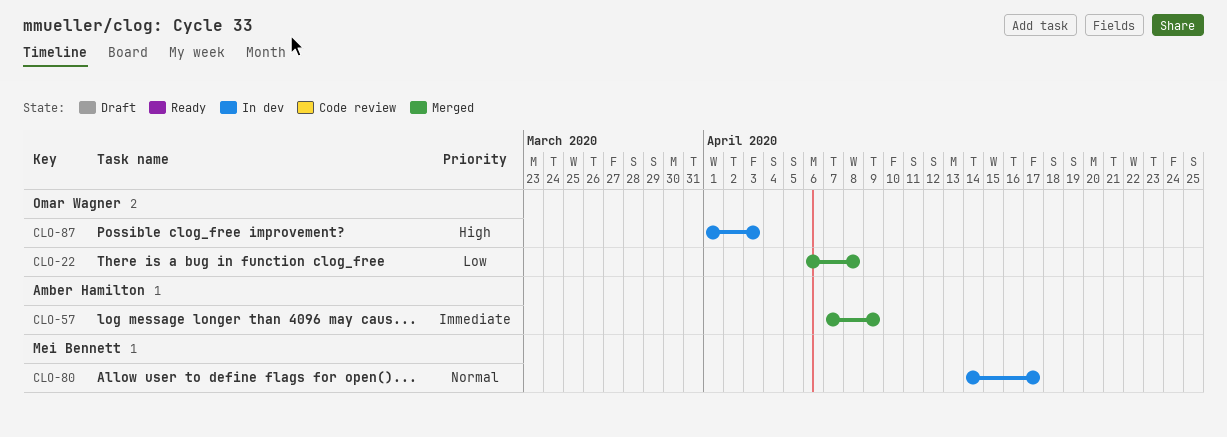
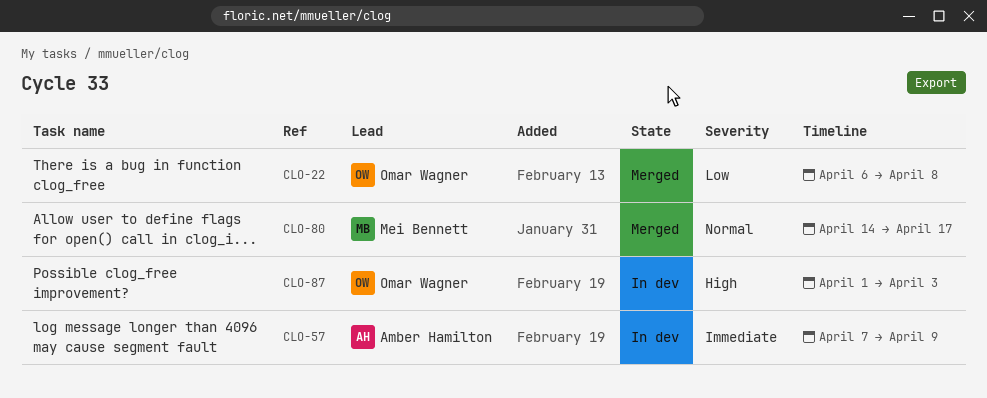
CLO-57, status: Merged -> In dev
CLO-80, status: In dev -> Merged

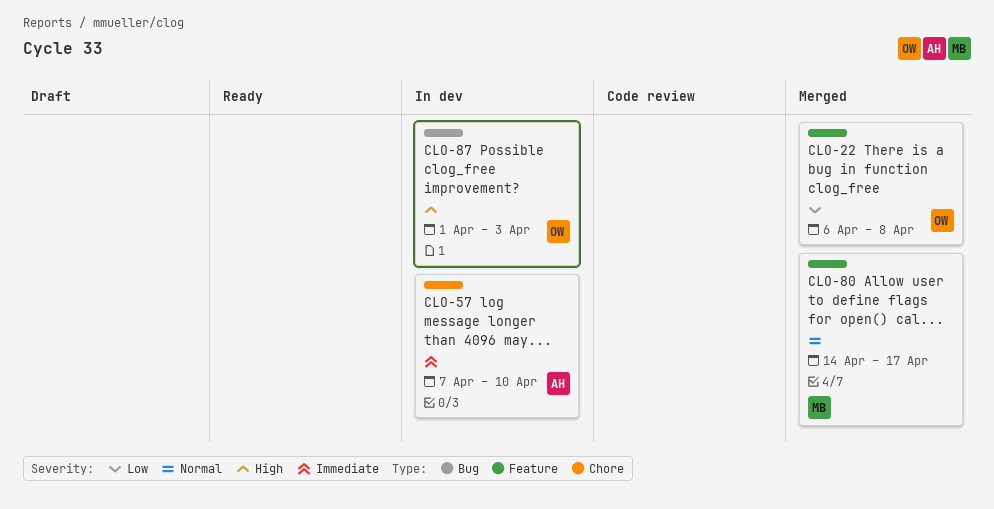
CLO-57, due: Apr 9 -> Apr 10

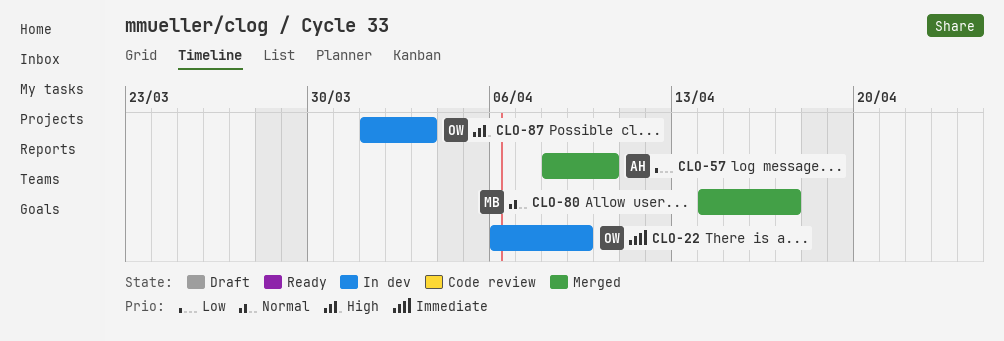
CLO-22, status: Merged -> In dev
CLO-22, priority: Low -> Immediate
CLO-22, due: Apr 8 -> Apr 9
CLO-57, status: In dev -> Merged
CLO-57, priority: Immediate -> Low
CLO-57, start: Apr 7 -> Apr 8

